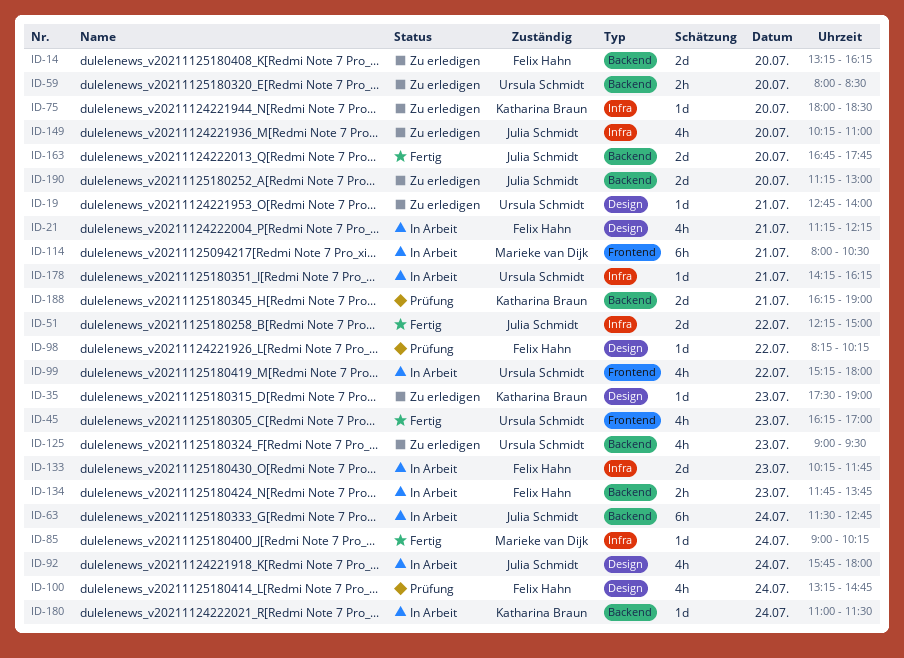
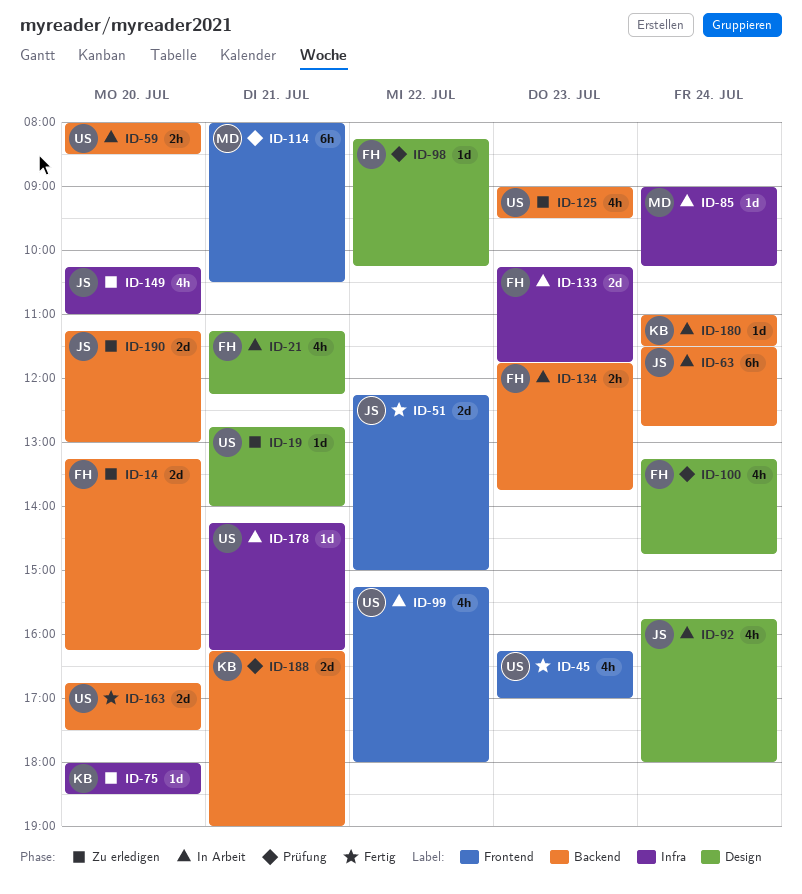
ID-35: present -> none
ID-51, label: Infra -> Frontend
ID-59, status: Zu erledigen -> In Arbeit
ID-85, status: Fertig -> In Arbeit
ID-114, status: In Arbeit -> Prüfung
ID-163, owner: Julia Schmidt -> Ursula Schmidt
ID-163, ends: 17:45 -> 17:30

